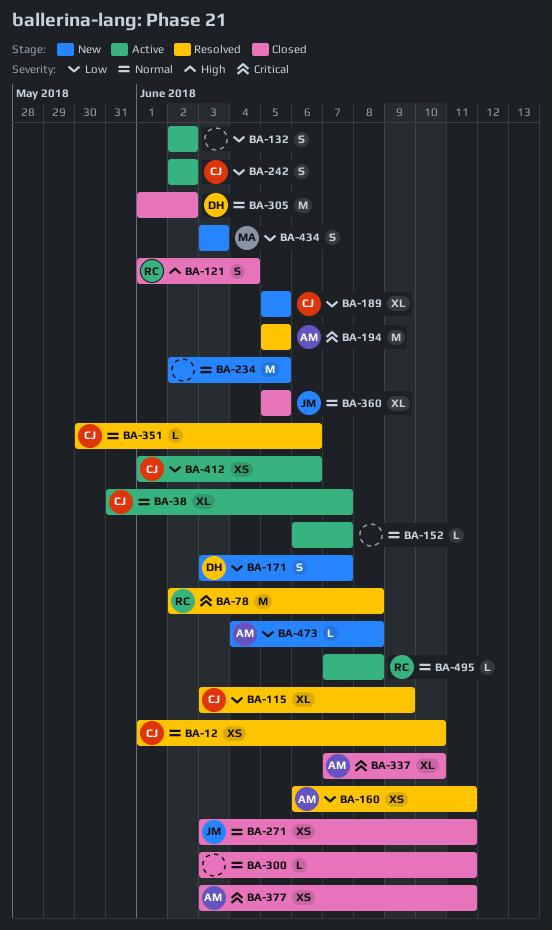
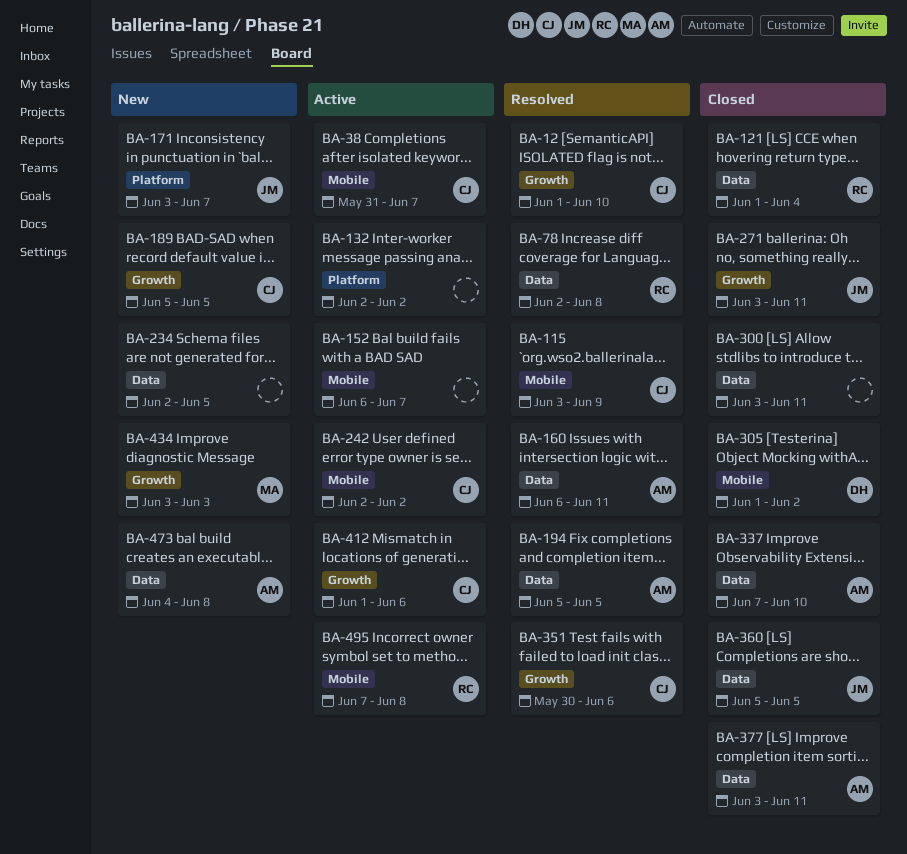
BA-171, owner: DH -> JM

